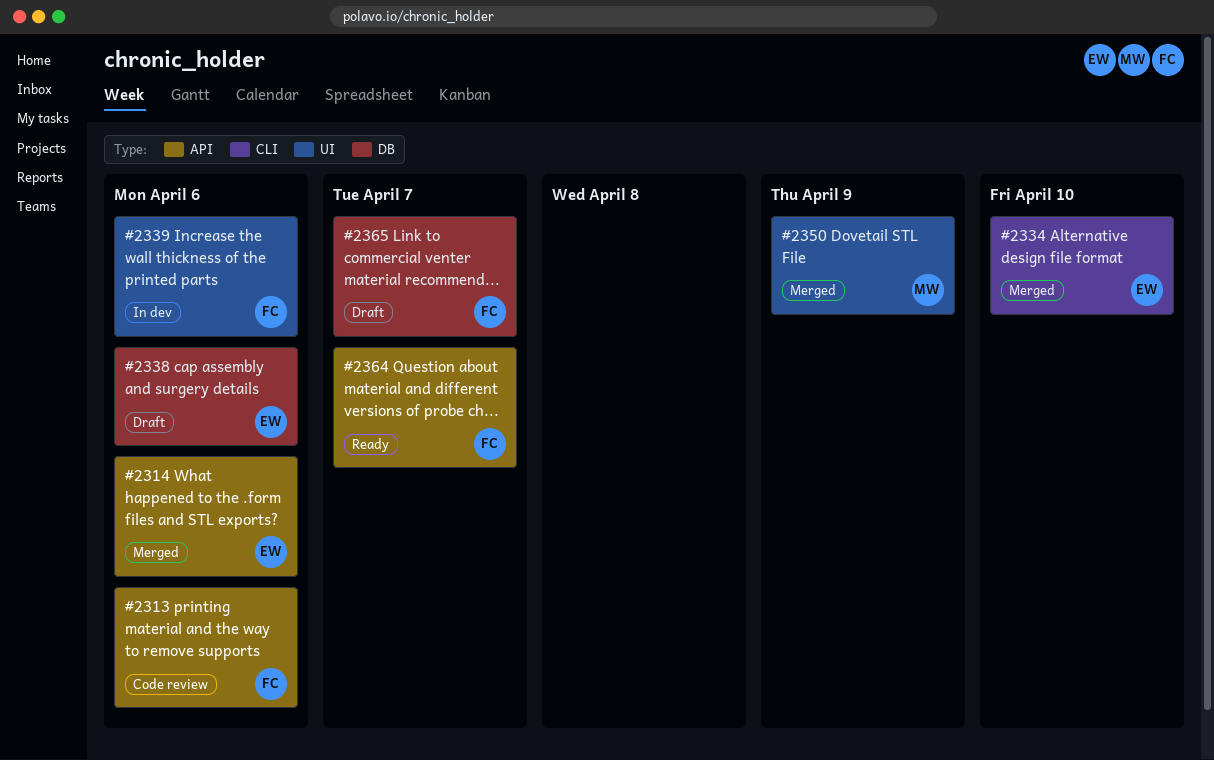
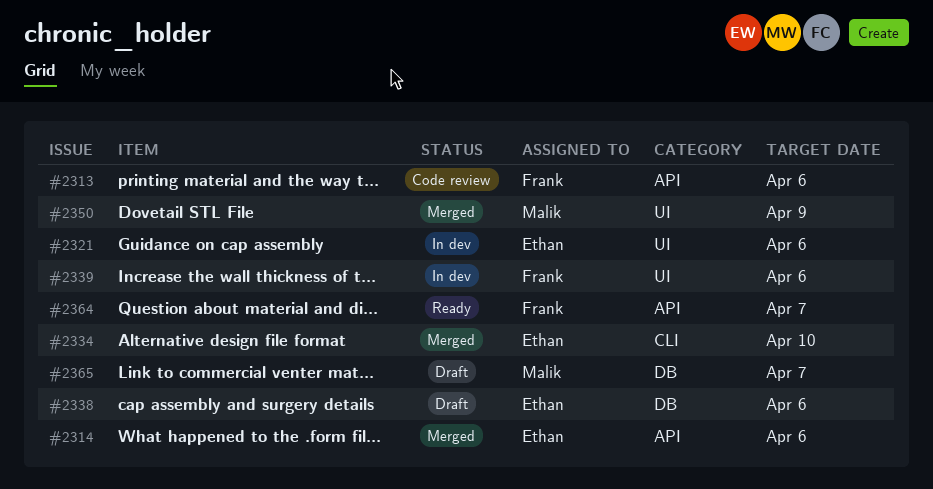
#2321: none -> present
#2365, owner: Frank -> Malik

